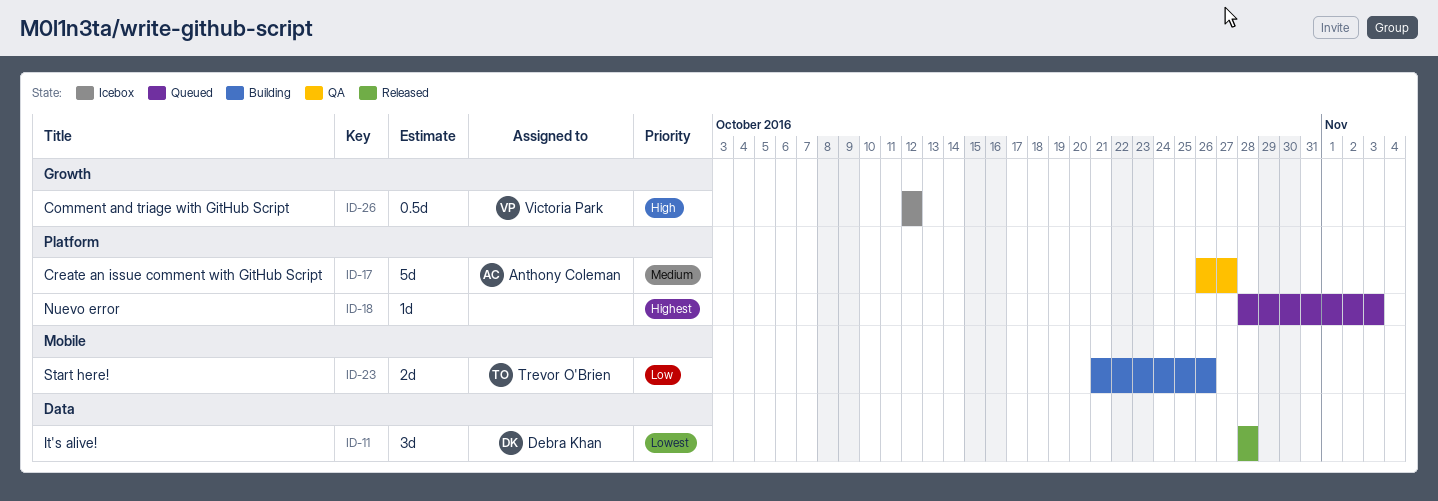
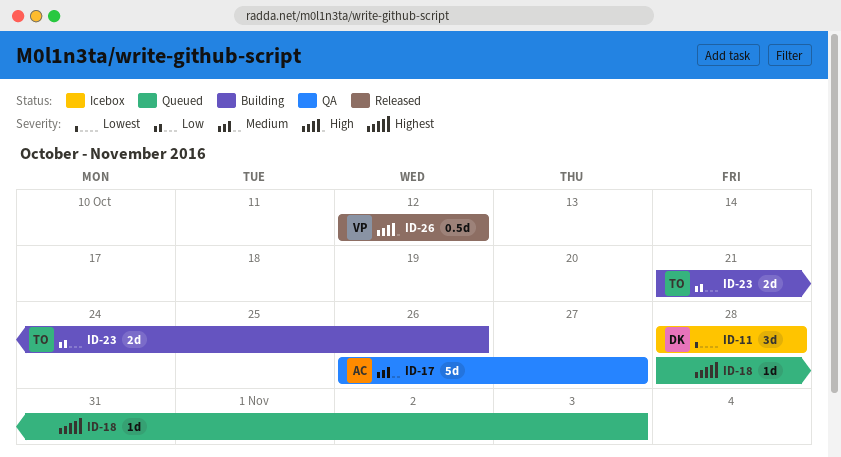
ID-11, status: Released -> Icebox
ID-26, status: Icebox -> Released

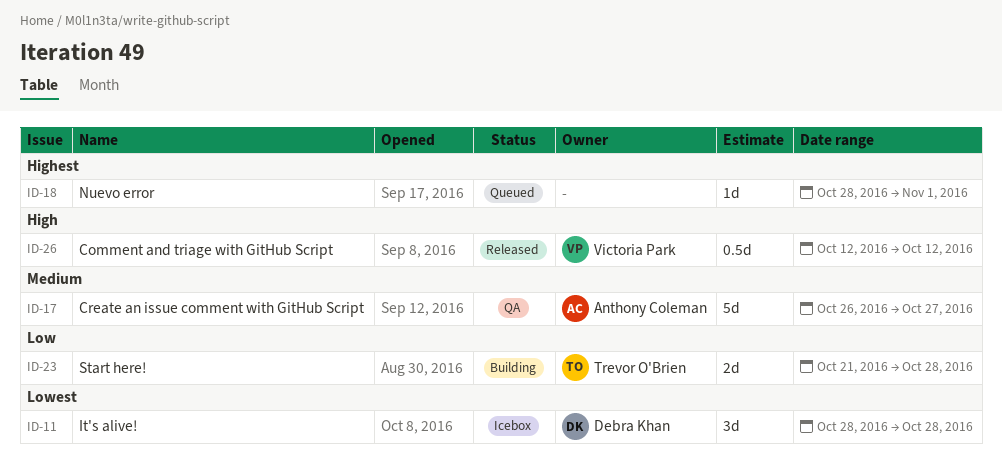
ID-18, due: Nov 3 -> Nov 1
ID-23, due: Oct 26 -> Oct 28

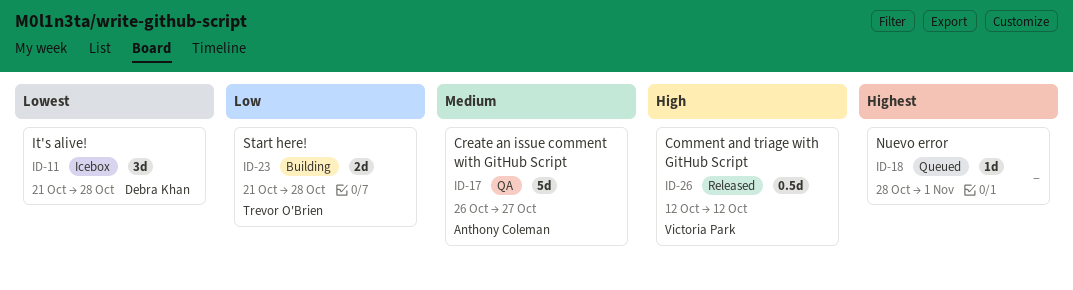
ID-11, start: Oct 28 -> Oct 21

